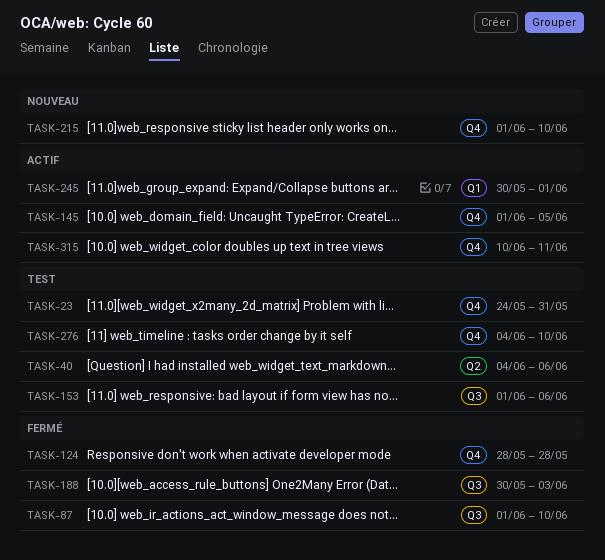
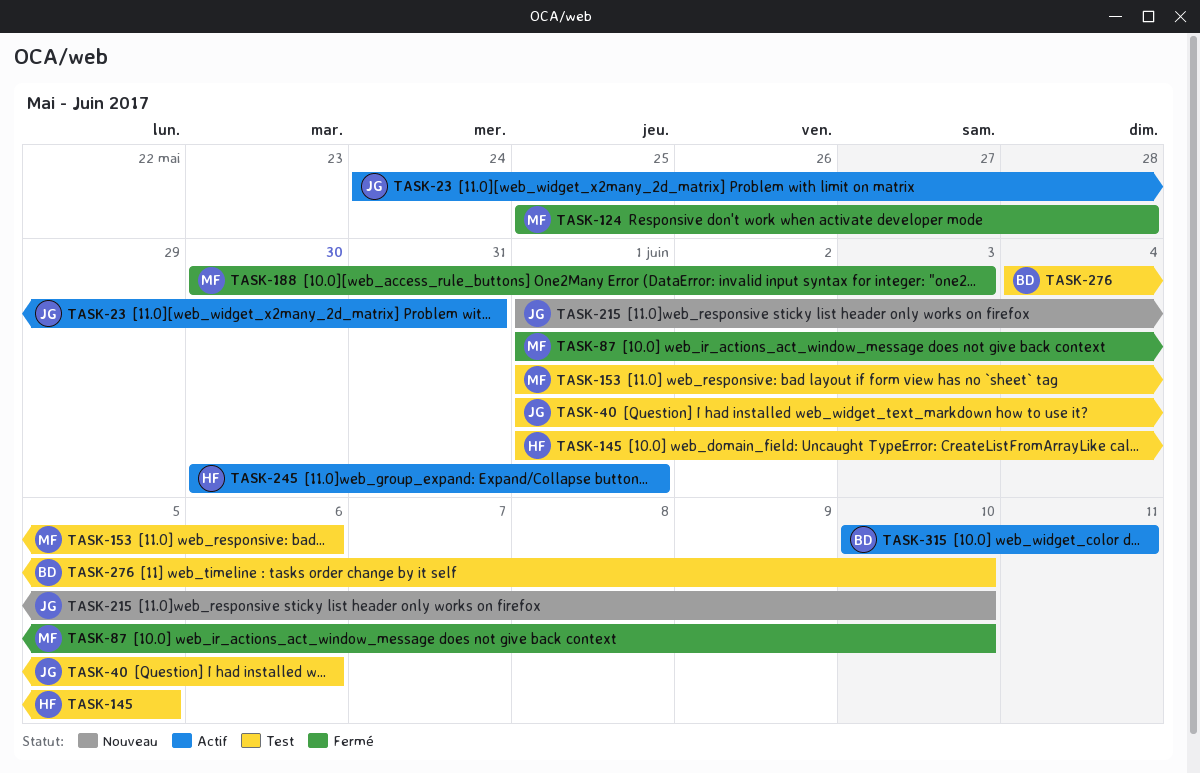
TASK-23, status: Test -> Actif
TASK-40, start: Jun 4 -> Jun 1
TASK-124, start: May 28 -> May 25
TASK-145, status: Actif -> Test

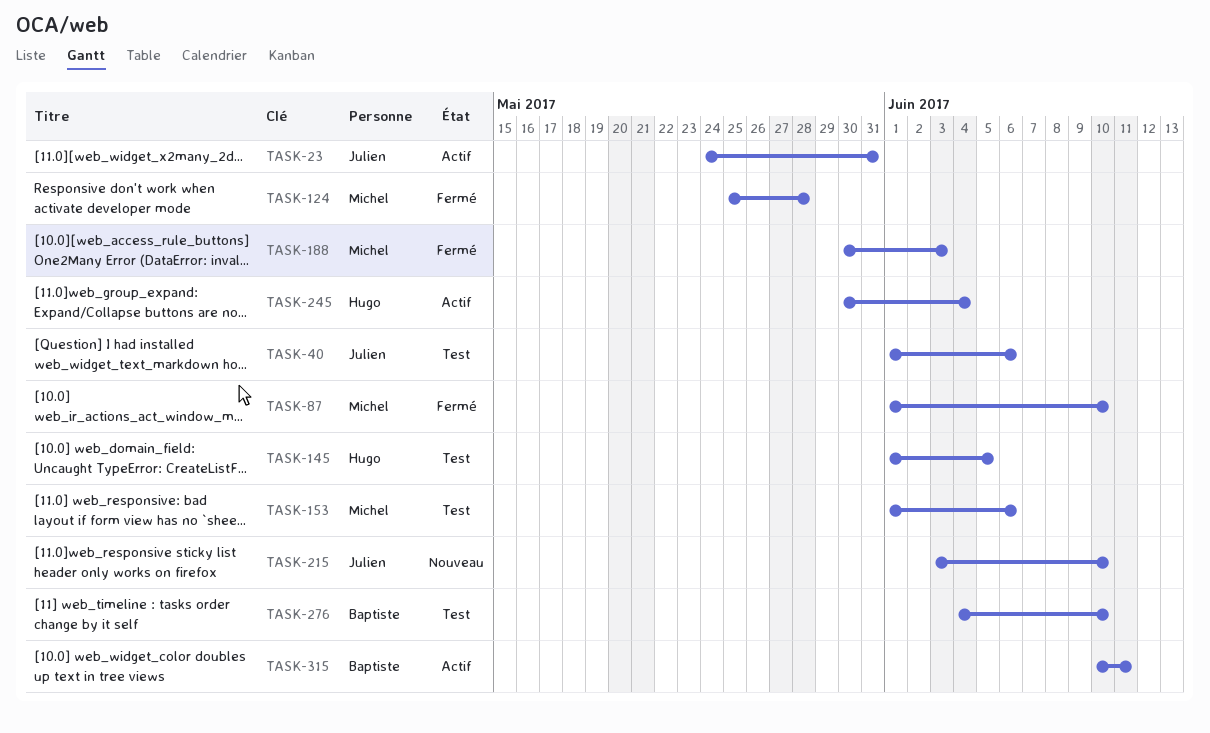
TASK-215, start: Jun 1 -> Jun 3
TASK-245, due: Jun 1 -> Jun 4

